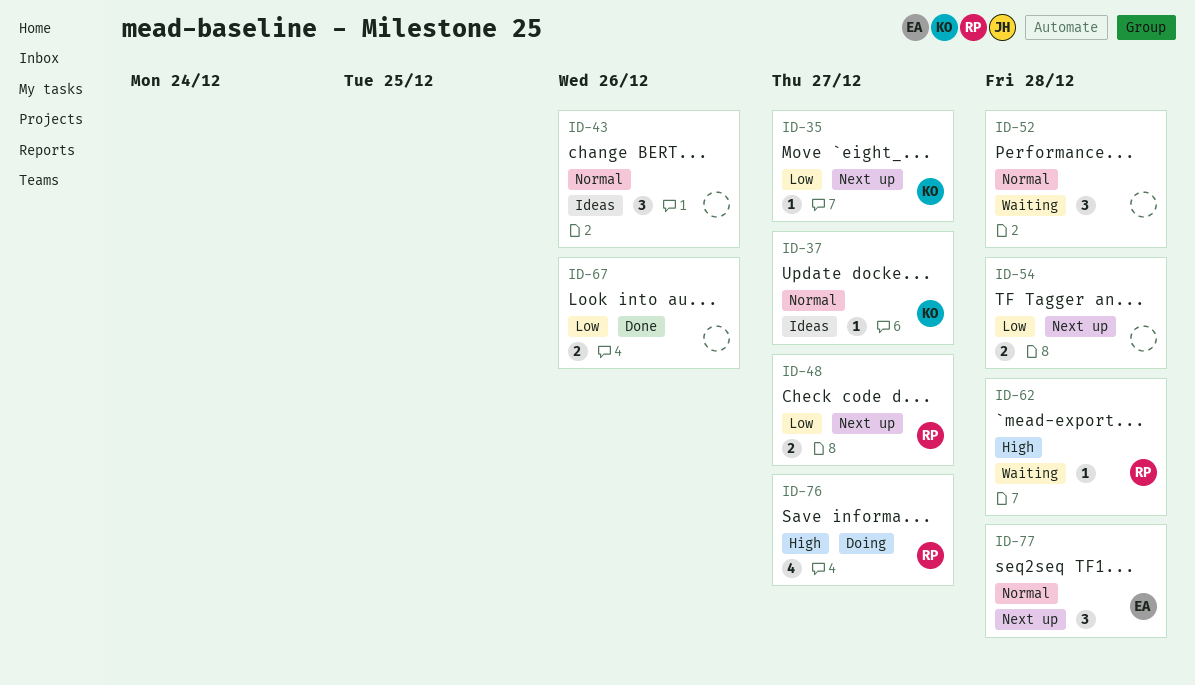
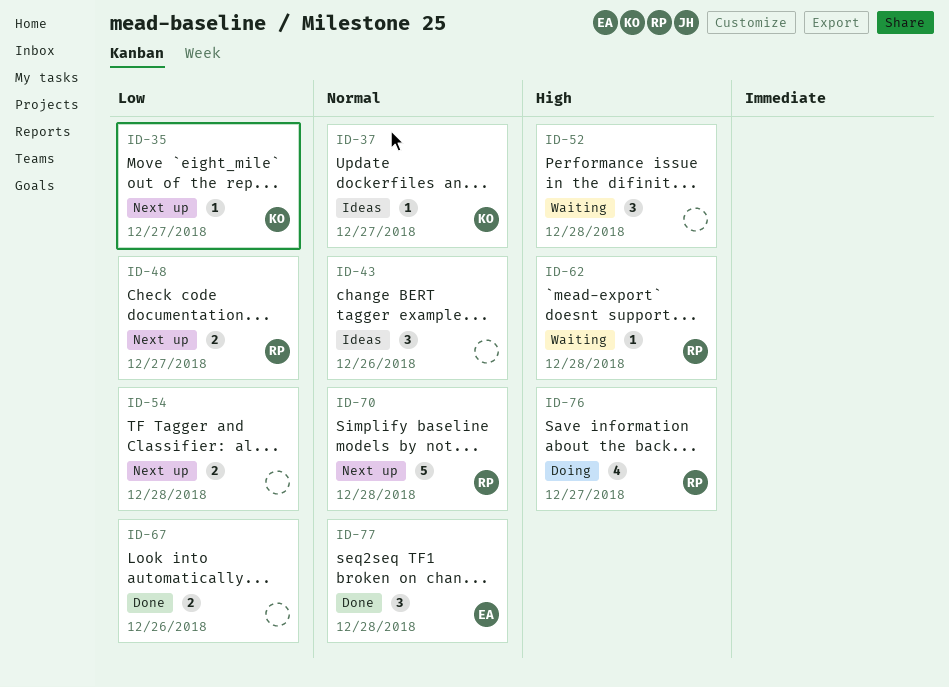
ID-52, priority: Normal -> High
ID-70: none -> present
ID-77, status: Next up -> Done

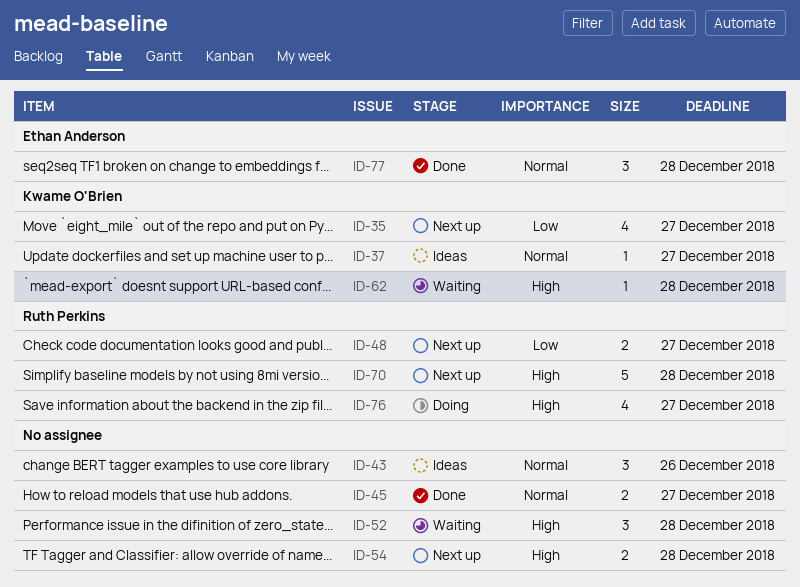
ID-35, estimate: 1 -> 4
ID-45: none -> present
ID-54, priority: Low -> High
ID-62, owner: Ruth Perkins -> Kwame O'Brien
ID-67: present -> none
ID-70, priority: Normal -> High

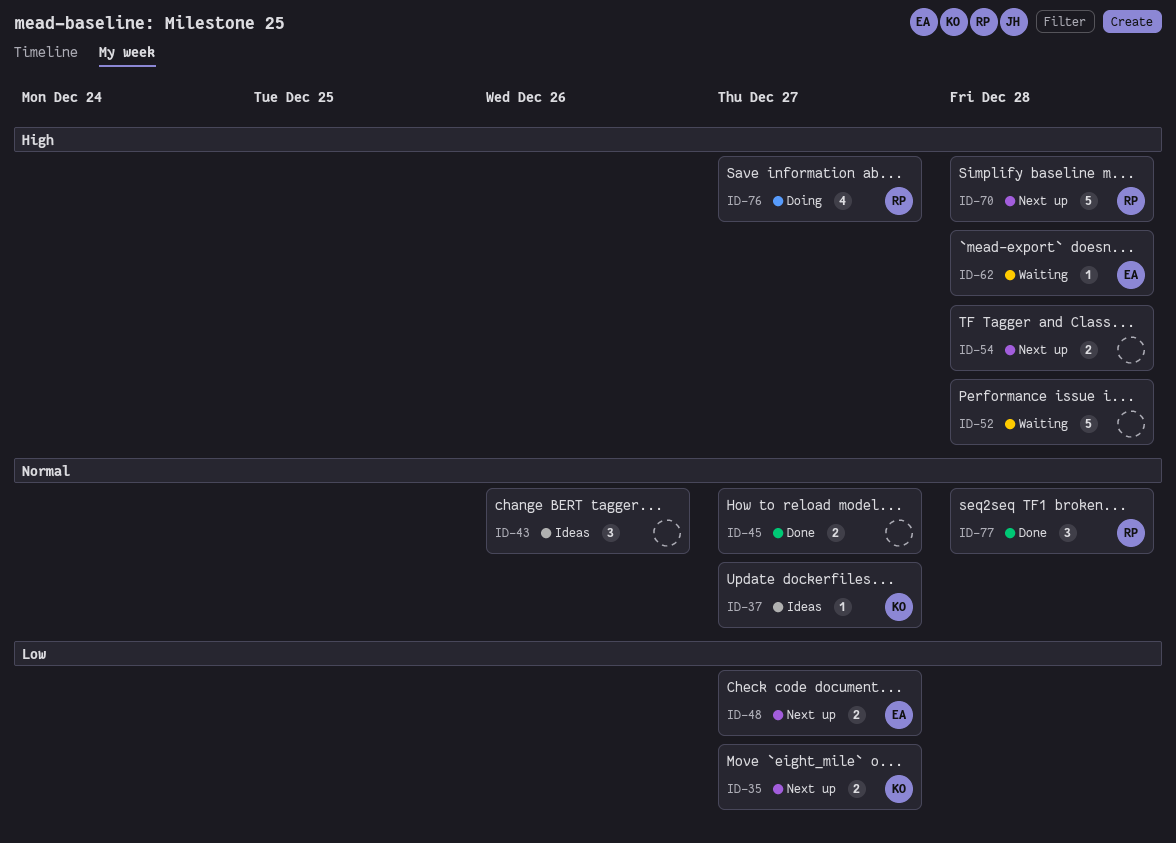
ID-35, estimate: 4 -> 2
ID-48, owner: Ruth Perkins -> Ethan Anderson
ID-52, estimate: 3 -> 5
ID-62, owner: Kwame O'Brien -> Ethan Anderson
ID-77, owner: Ethan Anderson -> Ruth Perkins

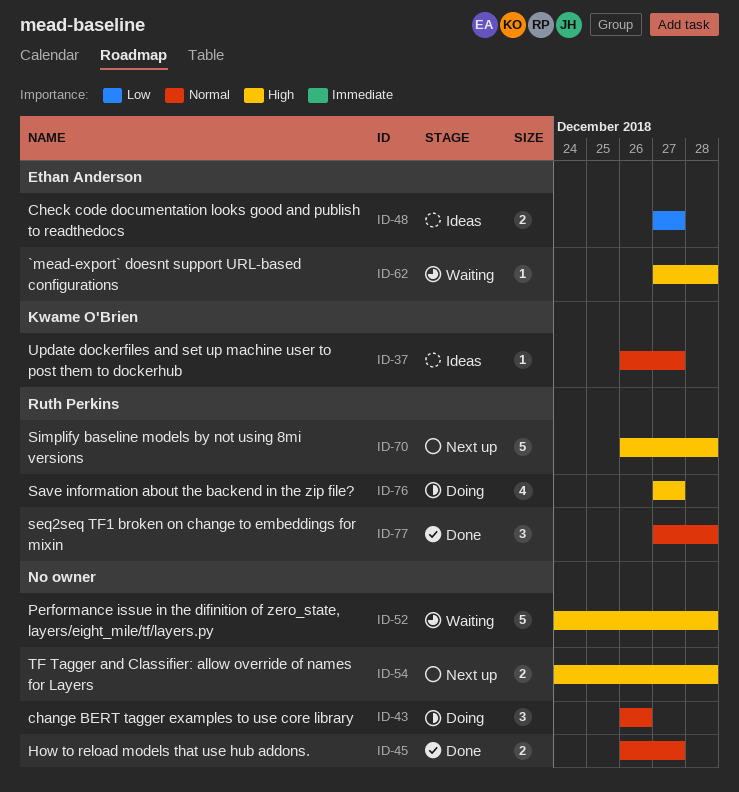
ID-35: present -> none
ID-43, status: Ideas -> Doing
ID-48, status: Next up -> Ideas

